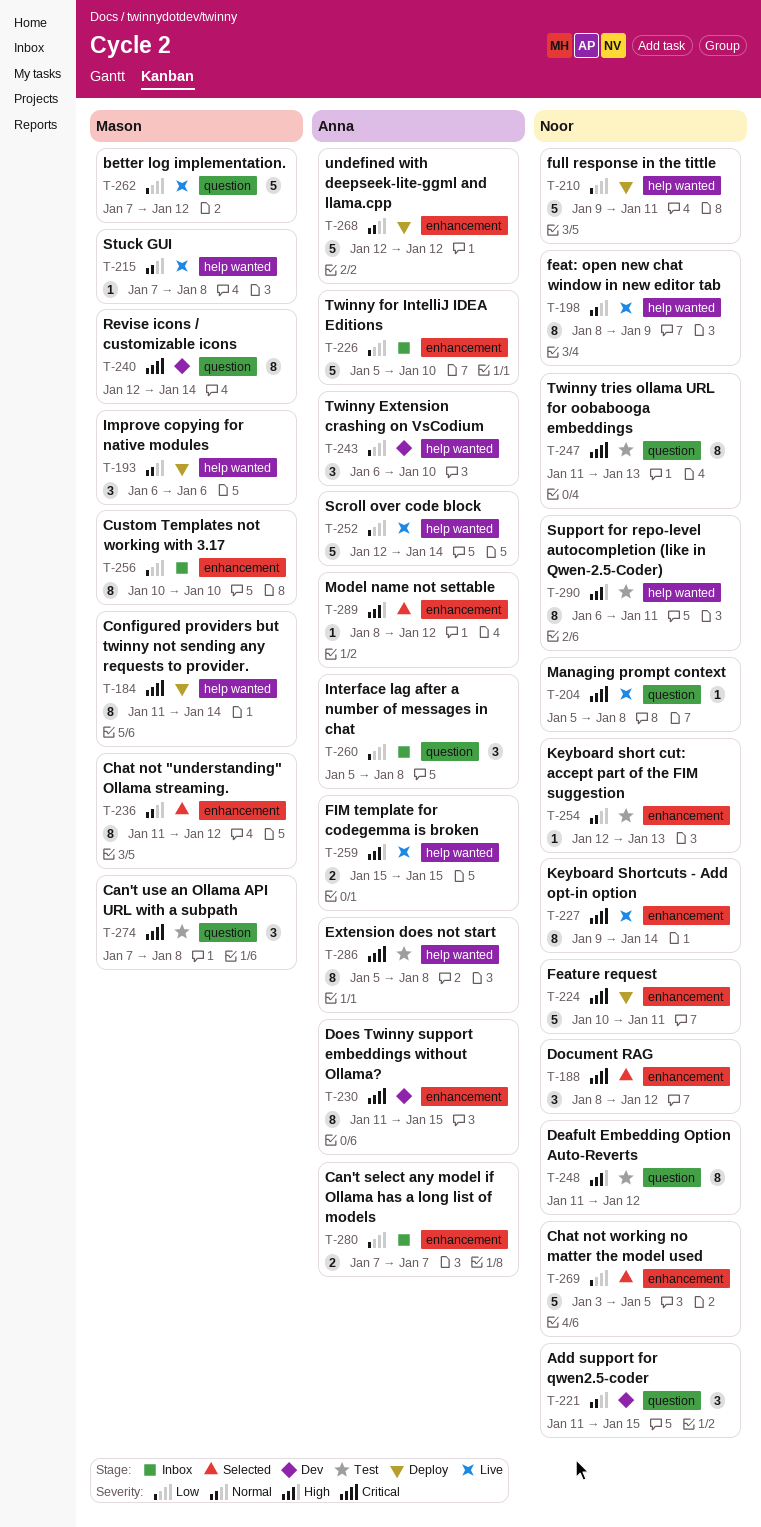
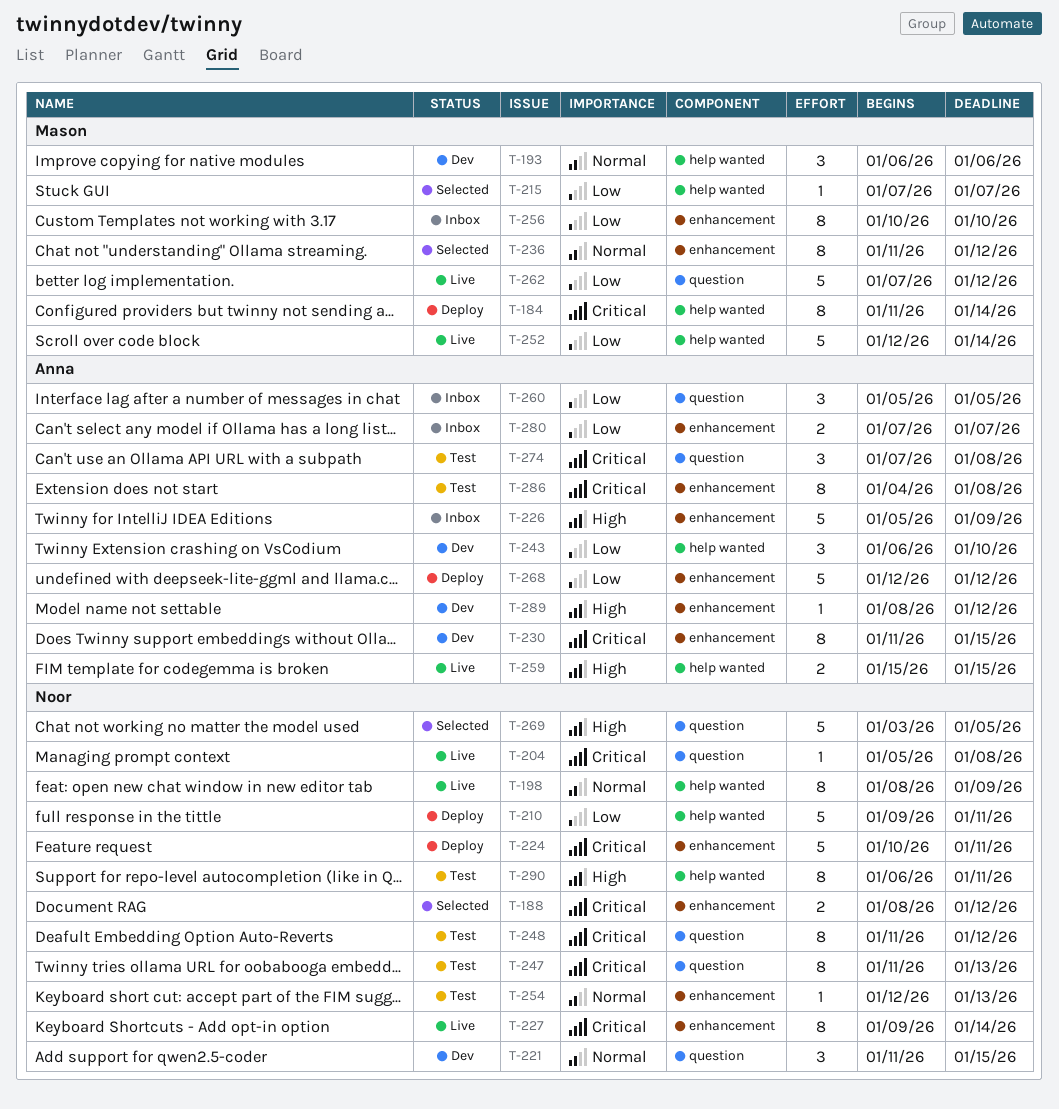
T-188, estimate: 3 -> 2
T-193, status: Deploy -> Dev
T-215, status: Live -> Selected
T-215, priority: Normal -> Low
T-215, due: Jan 8 -> Jan 7
T-226, priority: Low -> High
T-226, due: Jan 10 -> Jan 9
T-240: present -> none
T-248, priority: High -> Critical
T-252, owner: Anna -> Mason
T-260, due: Jan 8 -> Jan 5
T-268, priority: Normal -> Low
T-269, priority: Low -> High
T-269, label: enhancement -> question
T-274, owner: Mason -> Anna
T-286, label: help wanted -> enhancement
T-286, start: Jan 5 -> Jan 4
T-289, status: Selected -> Dev

